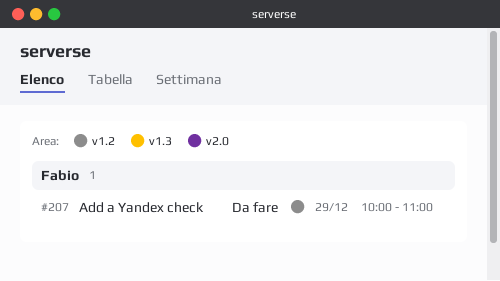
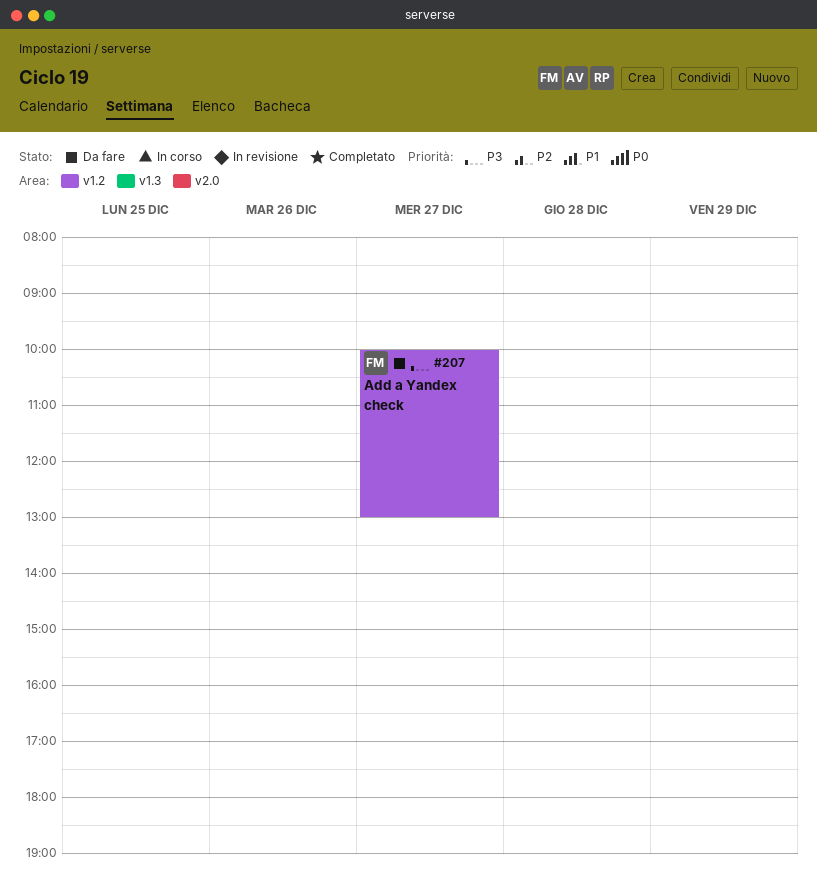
#207, day: Dec 29 -> Dec 27
#207, ends: 11:00 -> 13:00

